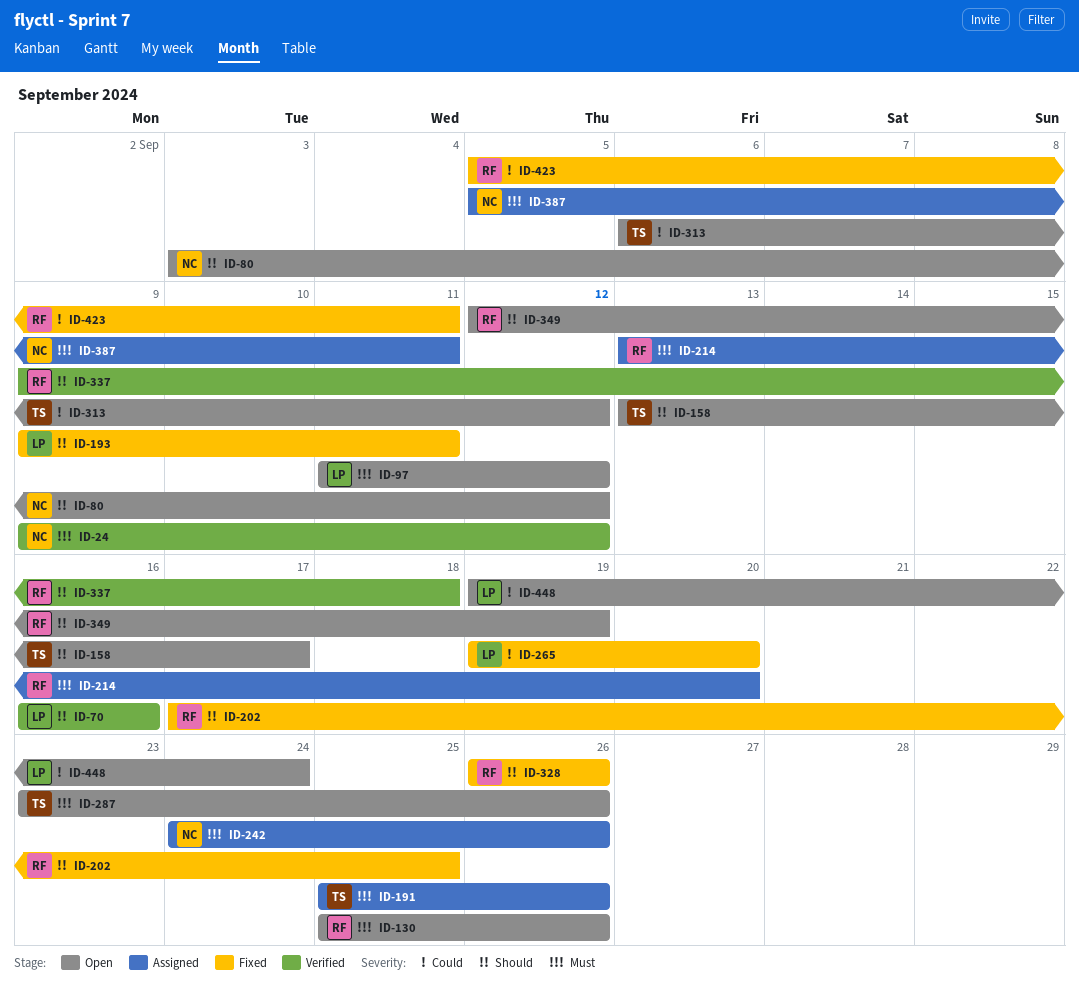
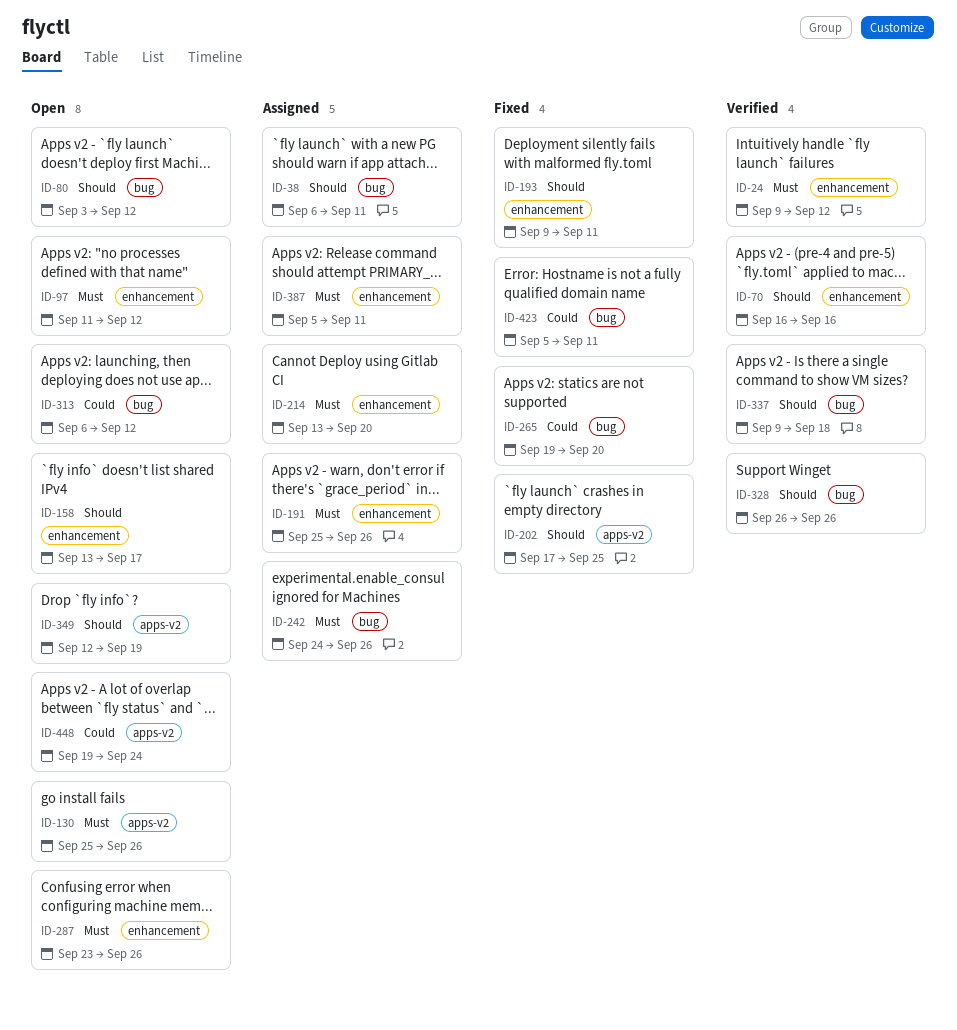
ID-38: none -> present
ID-328, status: Fixed -> Verified

